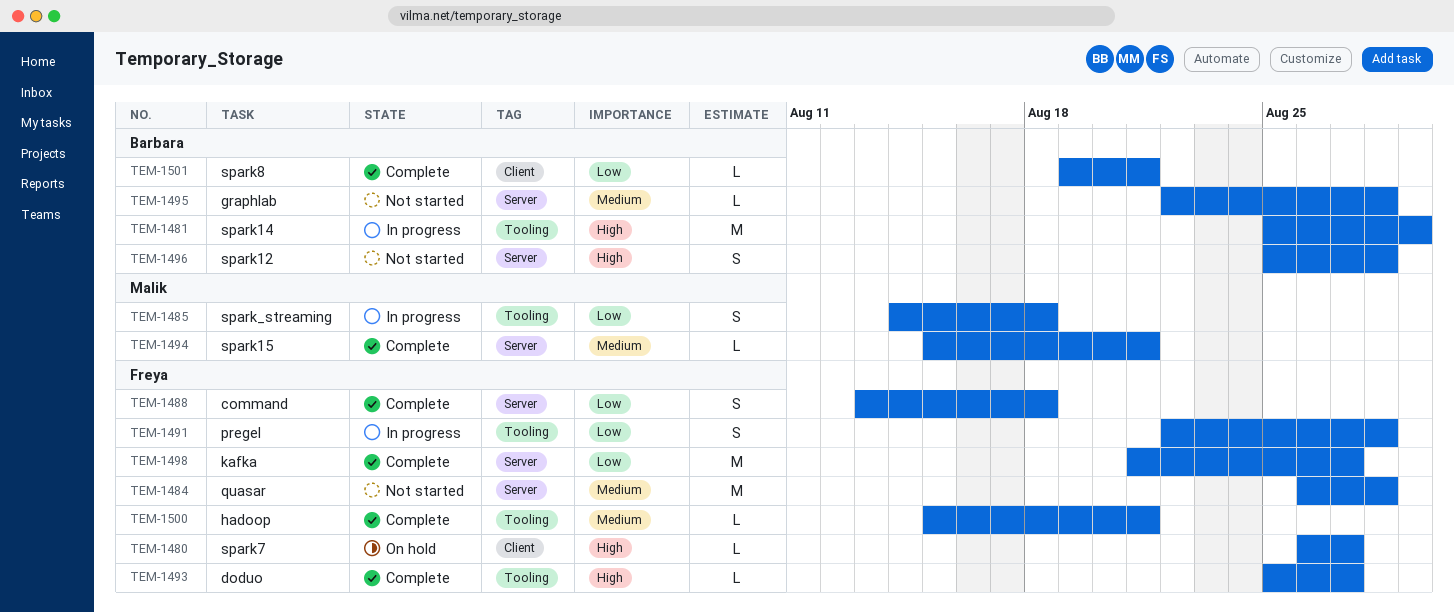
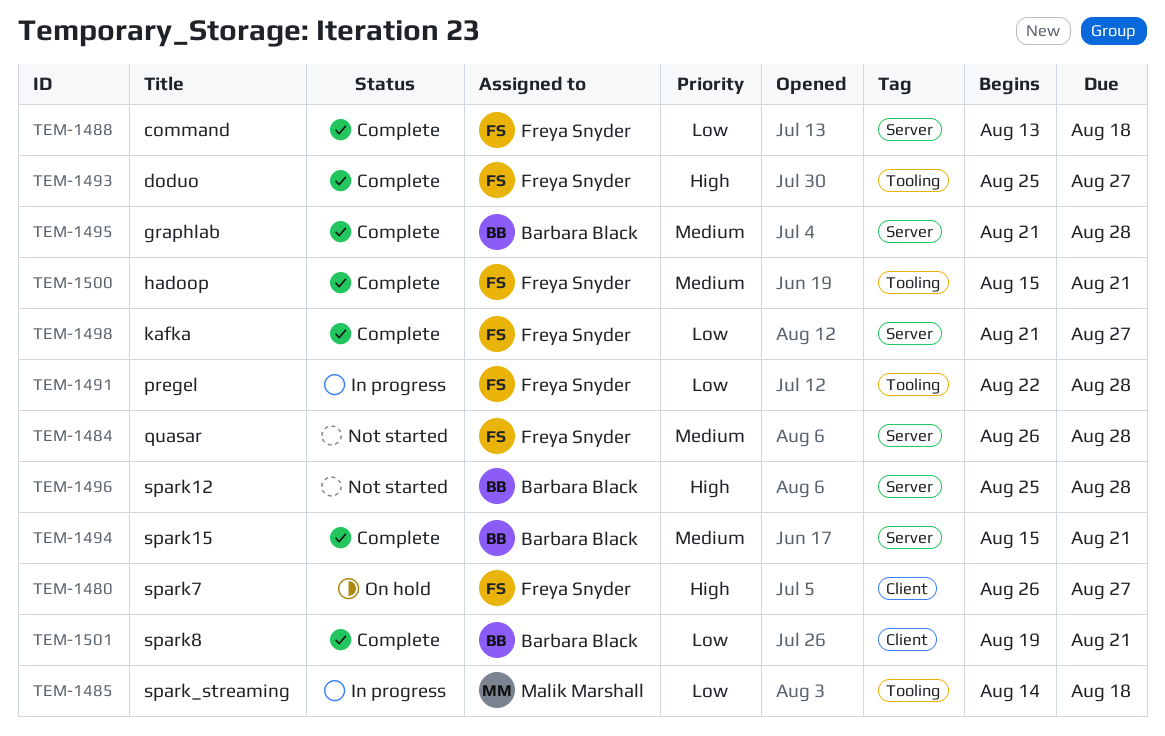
TEM-1481: present -> none
TEM-1494, owner: Malik Marshall -> Barbara Black
TEM-1495, status: Not started -> Complete
TEM-1495, start: Aug 22 -> Aug 21

